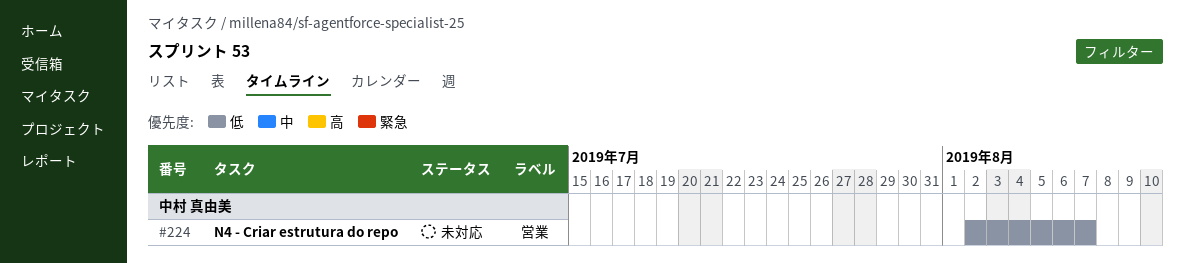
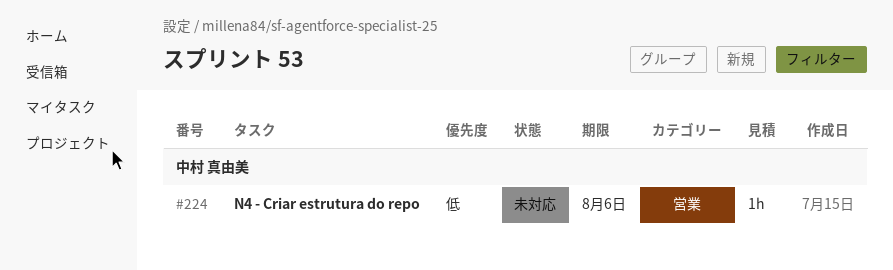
#224, due: Aug 7 -> Aug 6

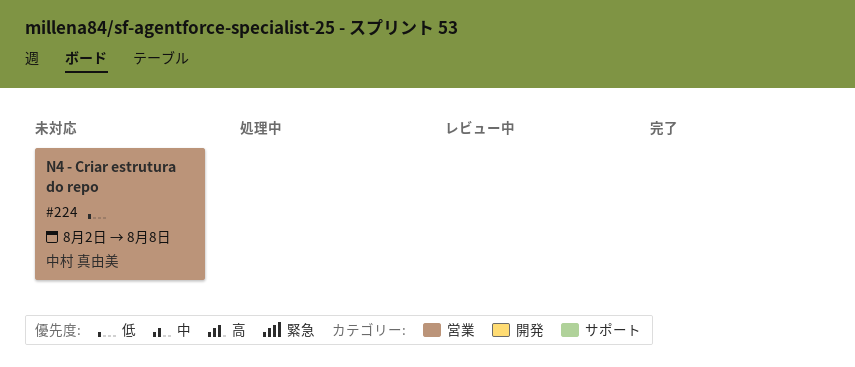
#224, due: Aug 6 -> Aug 8

